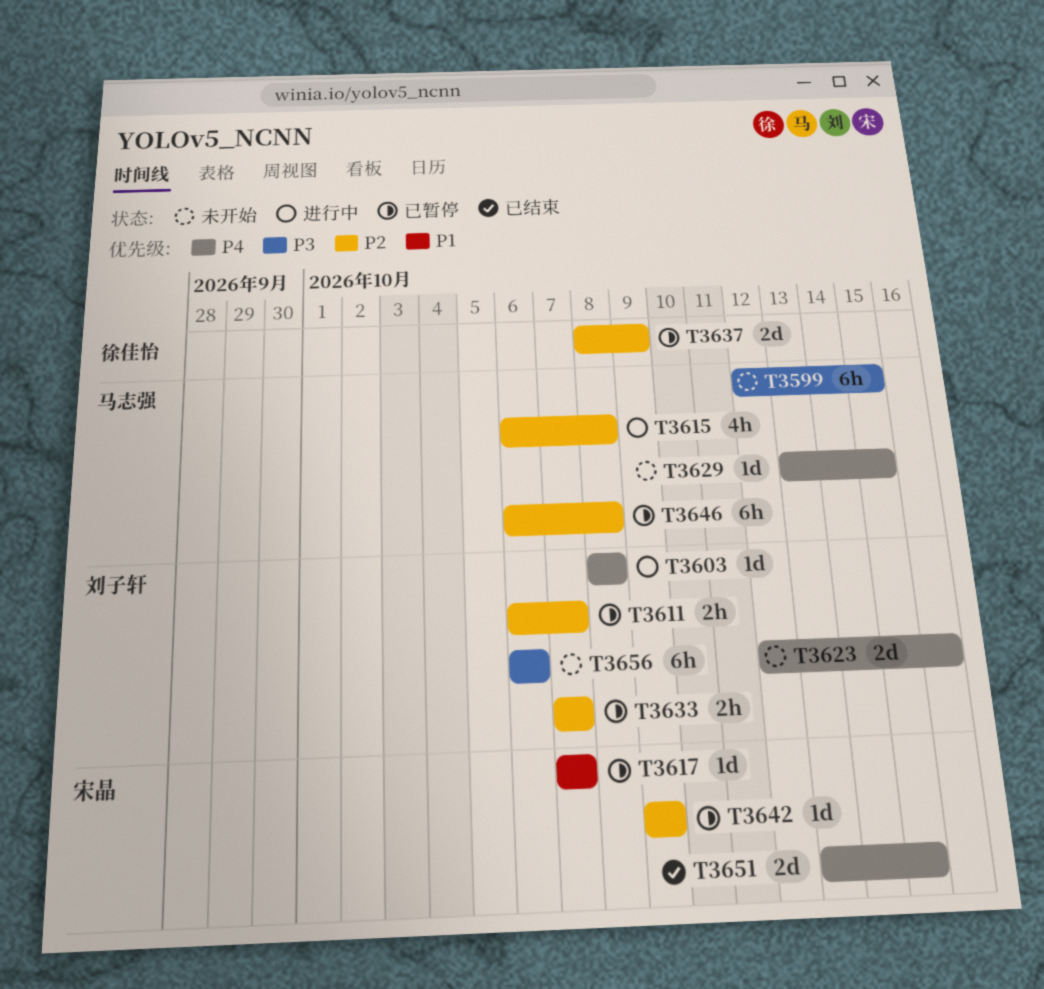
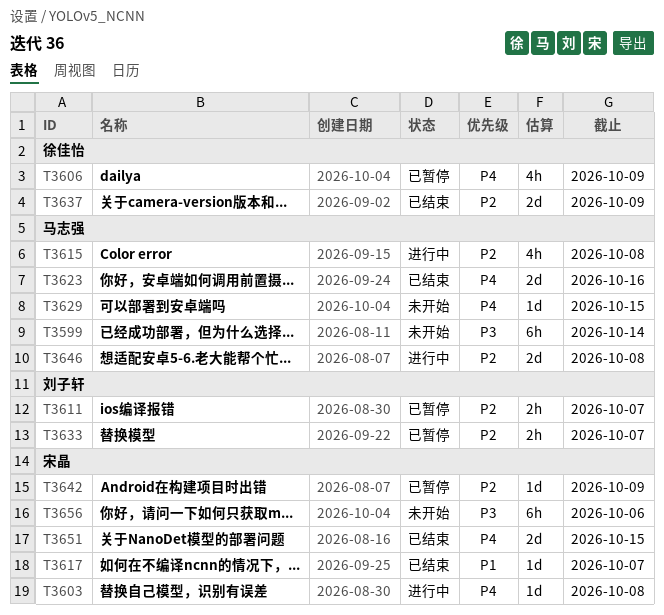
T3599, due: Oct 15 -> Oct 14
T3603, owner: 刘子轩 -> 宋晶
T3606: none -> present
T3617, status: 已暂停 -> 已结束
T3623, status: 未开始 -> 已结束
T3623, owner: 刘子轩 -> 马志强
T3637, status: 已暂停 -> 已结束
T3646, status: 已暂停 -> 进行中
T3646, estimate: 6h -> 2d
T3656, owner: 刘子轩 -> 宋晶

